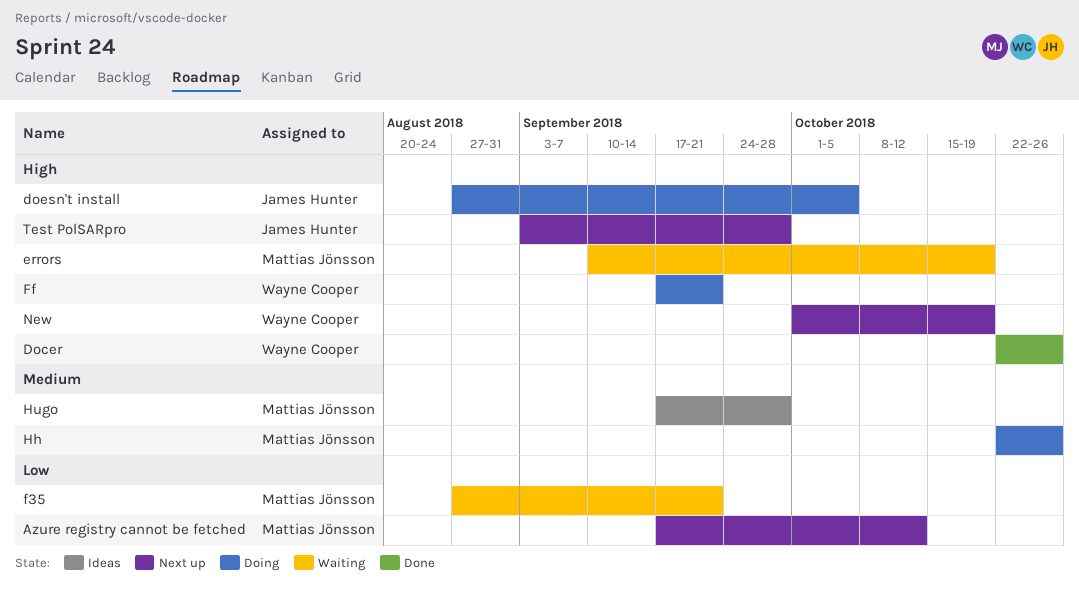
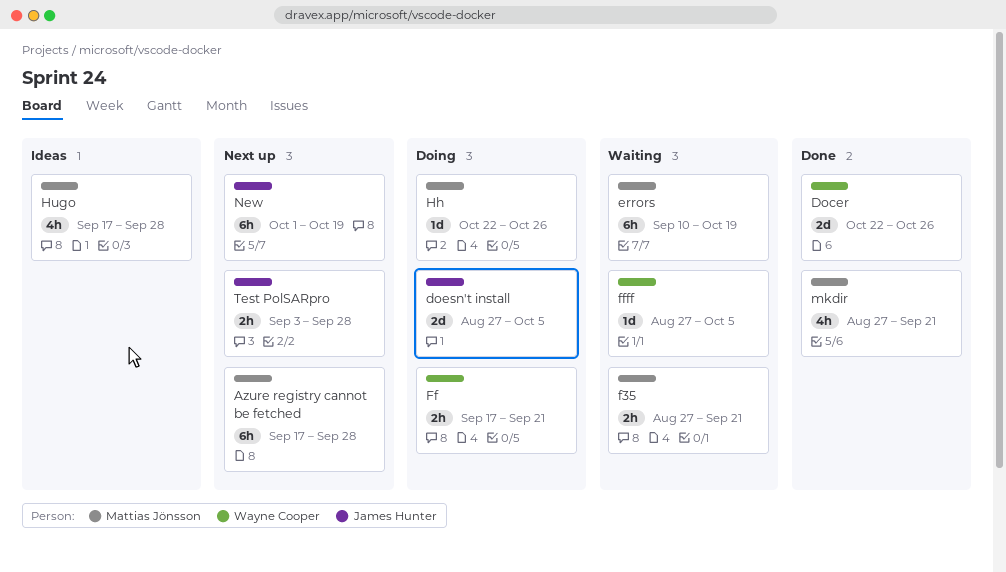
Azure registry cannot be fetched, due: Oct 12 -> Sep 28
ffff: none -> present
mkdir: none -> present
New, owner: Wayne Cooper -> James Hunter

